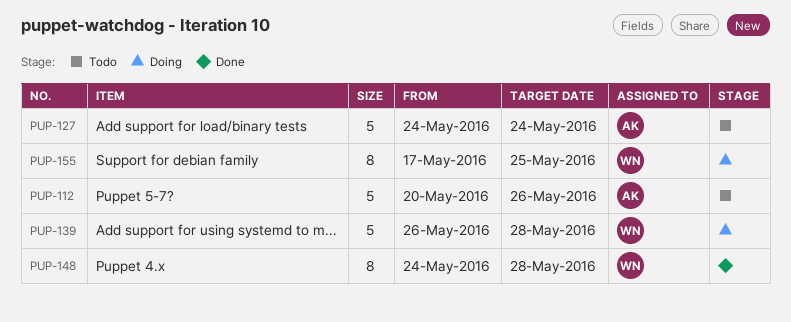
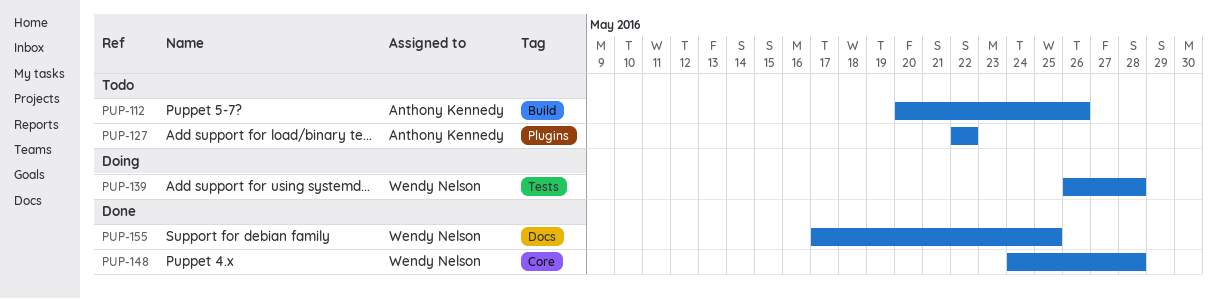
PUP-127, start: May 24 -> May 22
PUP-127, due: May 24 -> May 22
PUP-155, status: Doing -> Done

